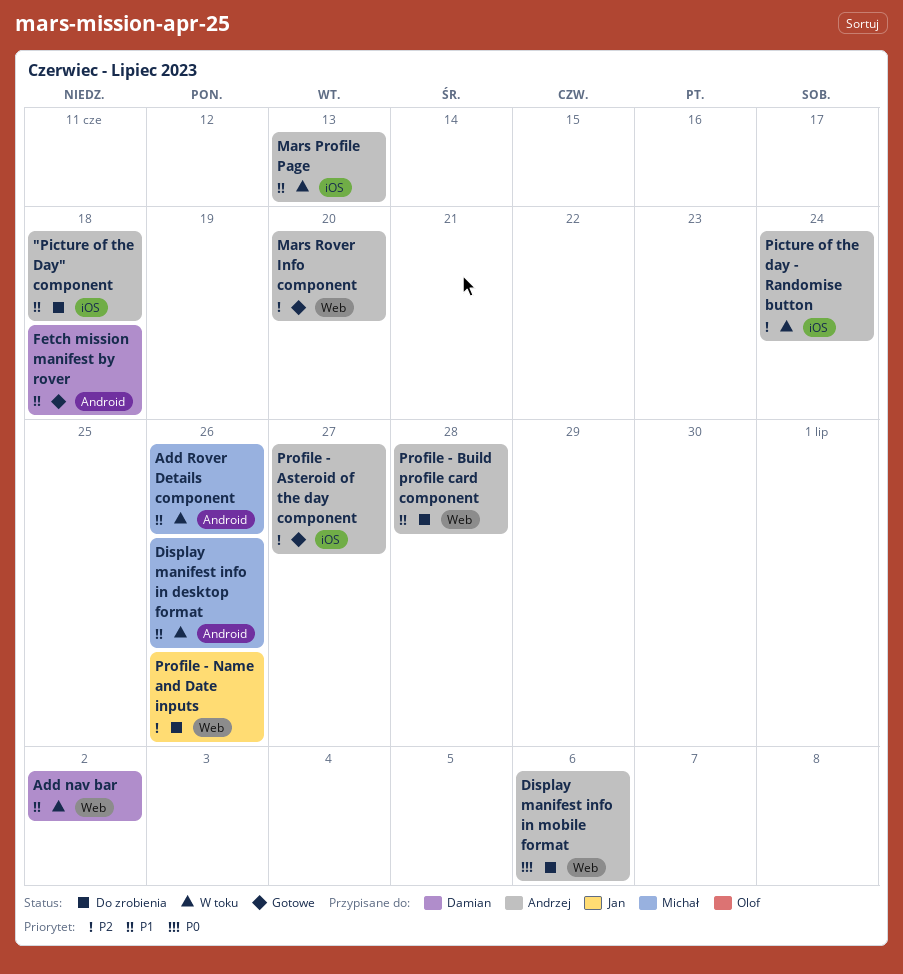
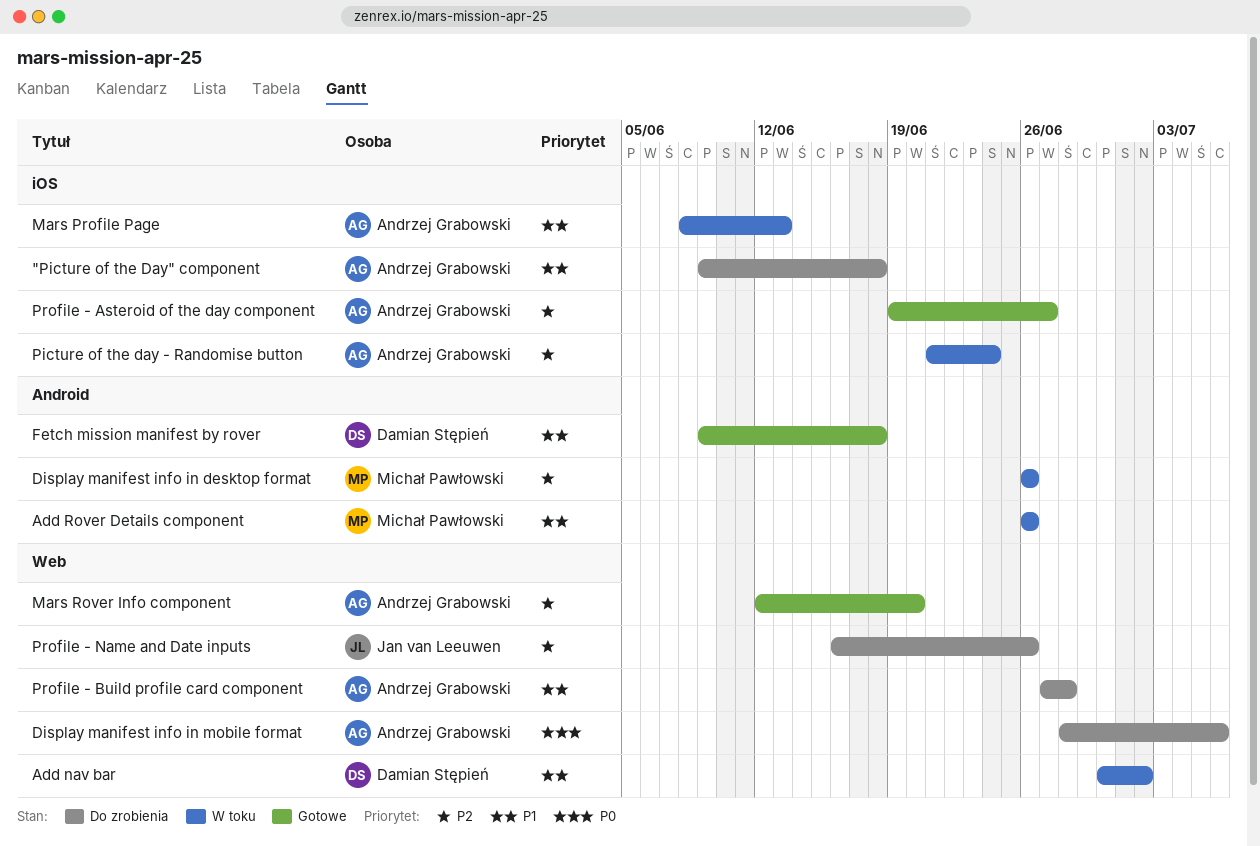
Display manifest info in desktop format, priority: P1 -> P2

